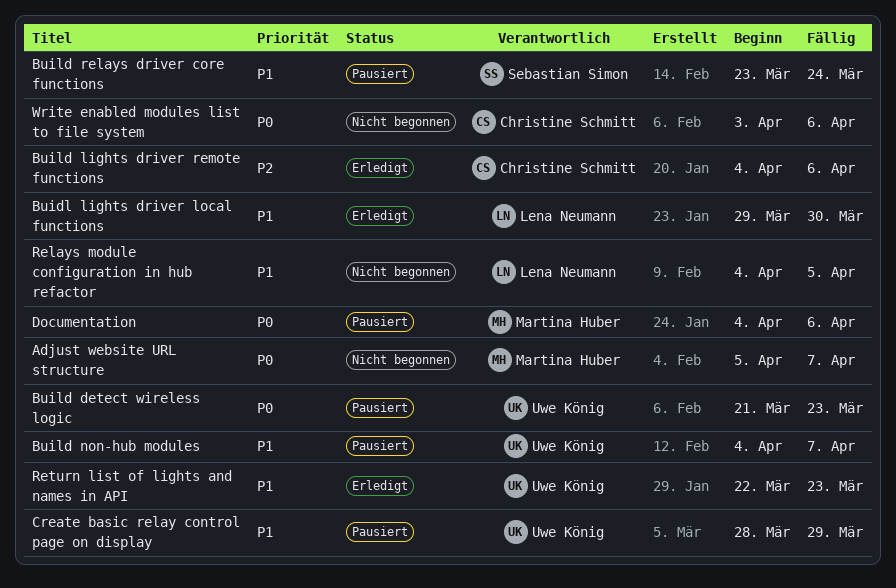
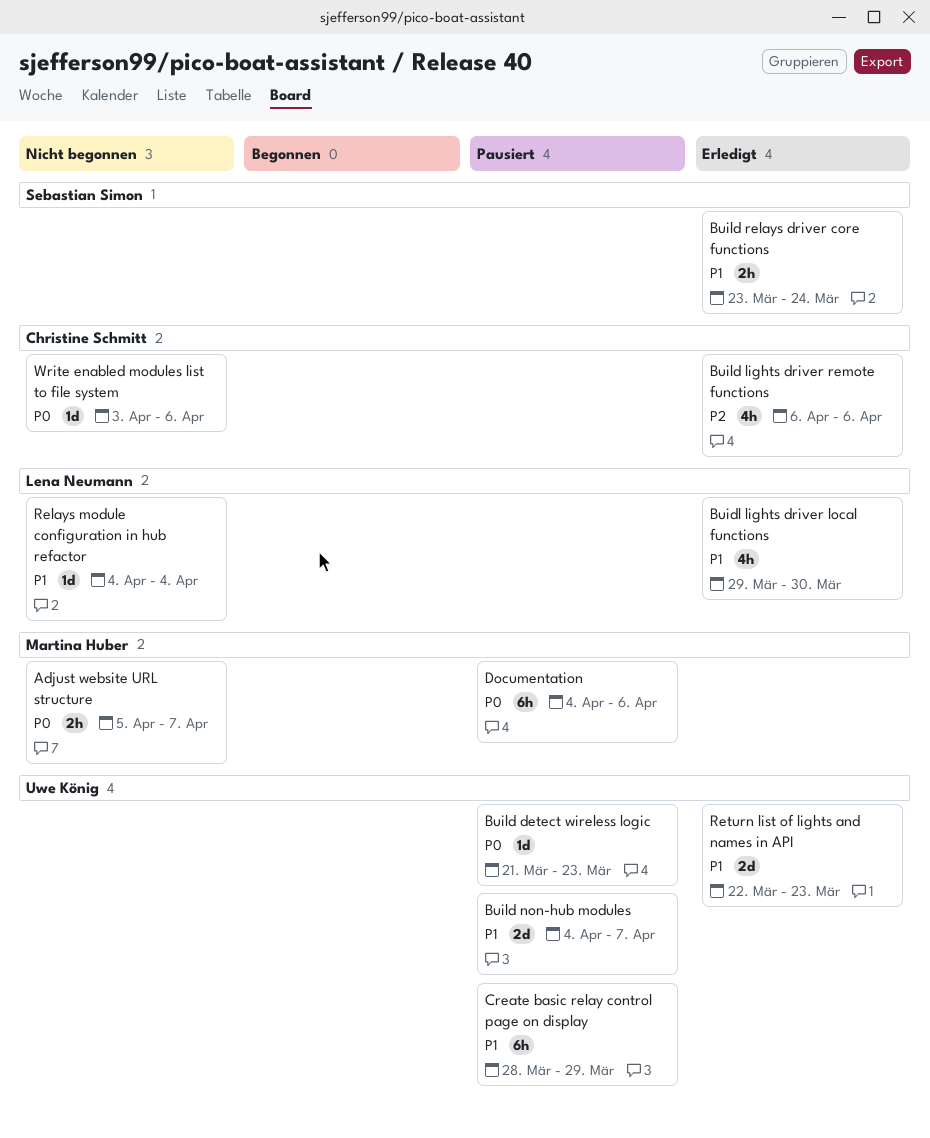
Build lights driver remote functions, start: Apr 4 -> Apr 6
Build relays driver core functions, status: Pausiert -> Erledigt
Relays module configuration in hub refactor, due: Apr 5 -> Apr 4

